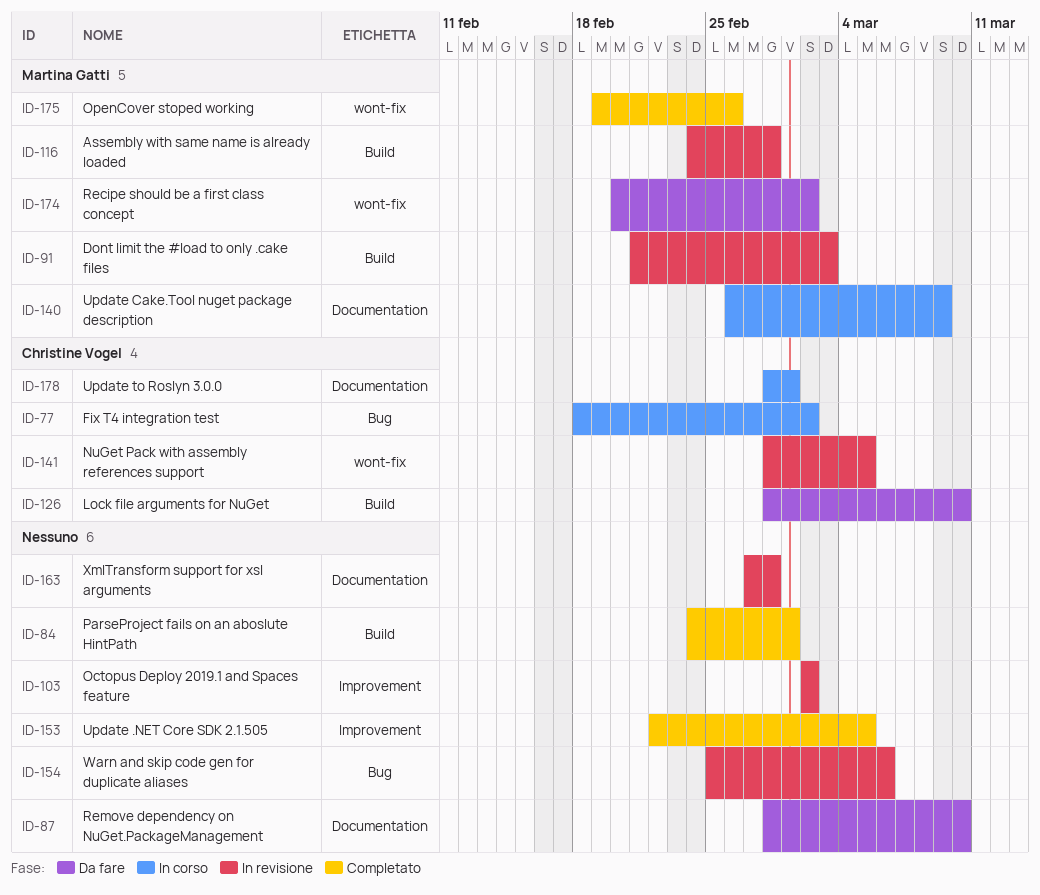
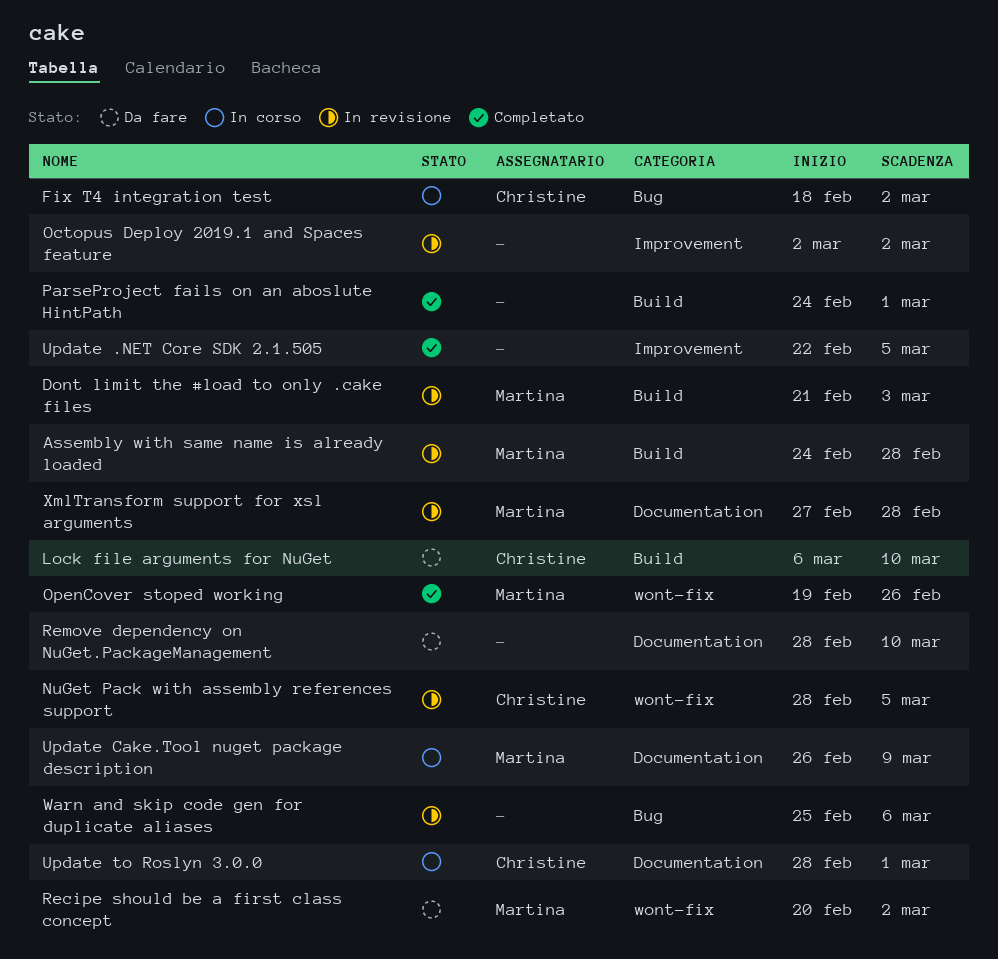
Lock file arguments for NuGet, start: Feb 28 -> Mar 6
XmlTransform support for xsl arguments, owner: none -> Martina Gatti

